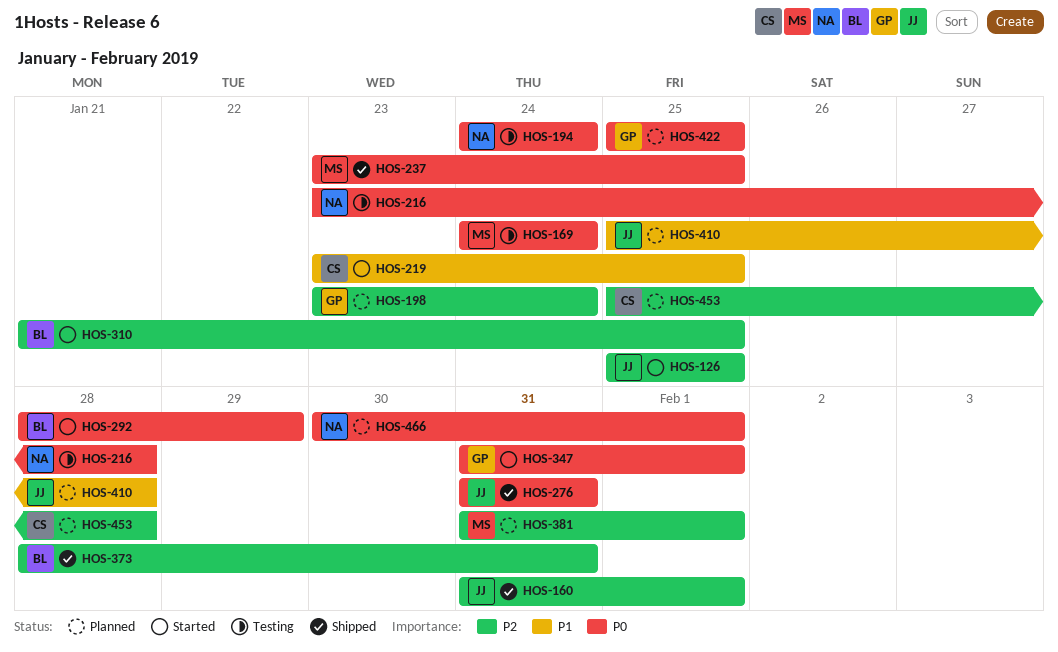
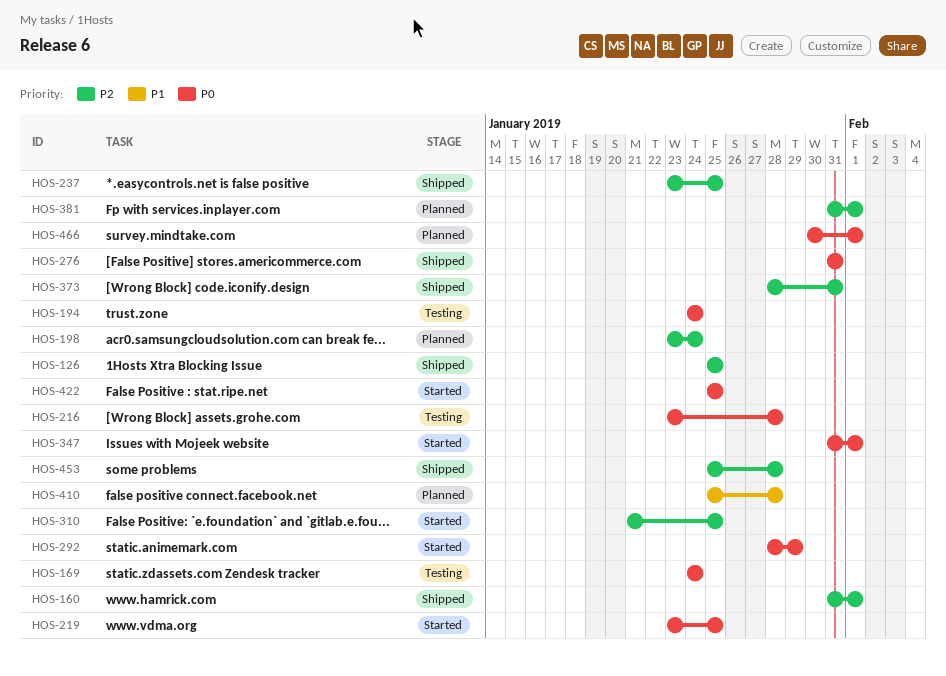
HOS-126, status: Started -> Shipped
HOS-219, priority: P1 -> P0
HOS-237, priority: P0 -> P2
HOS-422, status: Planned -> Started
HOS-453, status: Planned -> Shipped

